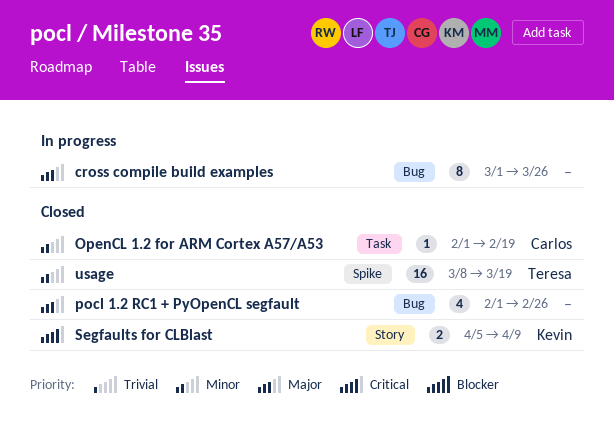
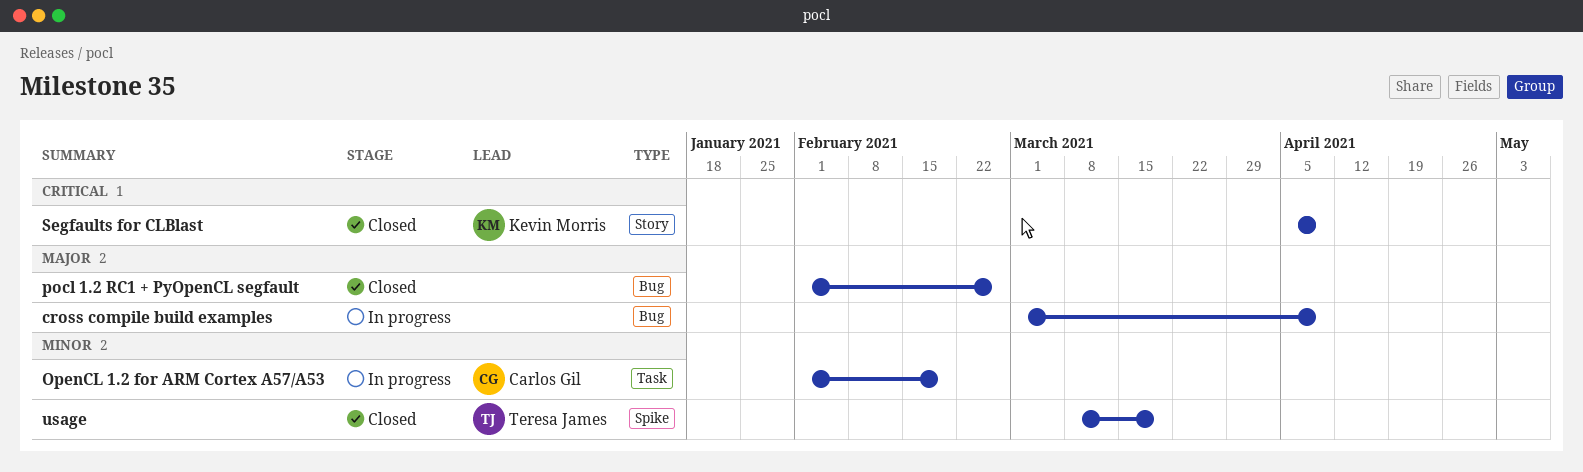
cross compile build examples, due: Mar 26 -> Apr 9
OpenCL 1.2 for ARM Cortex A57/A53, status: Closed -> In progress

